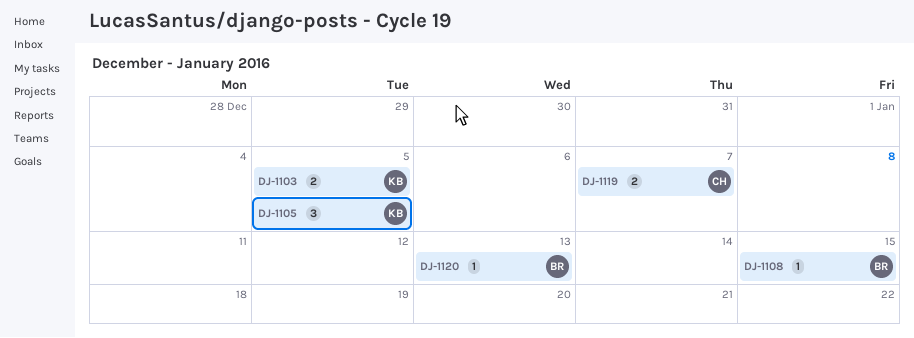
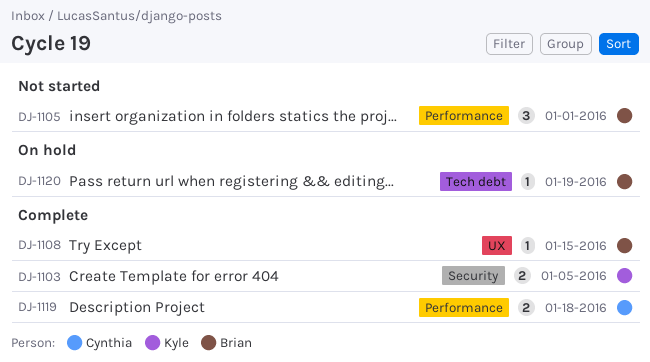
DJ-1105, owner: Kyle -> Brian
DJ-1105, due: Jan 5 -> Jan 1
DJ-1119, due: Jan 7 -> Jan 18
DJ-1120, due: Jan 13 -> Jan 19

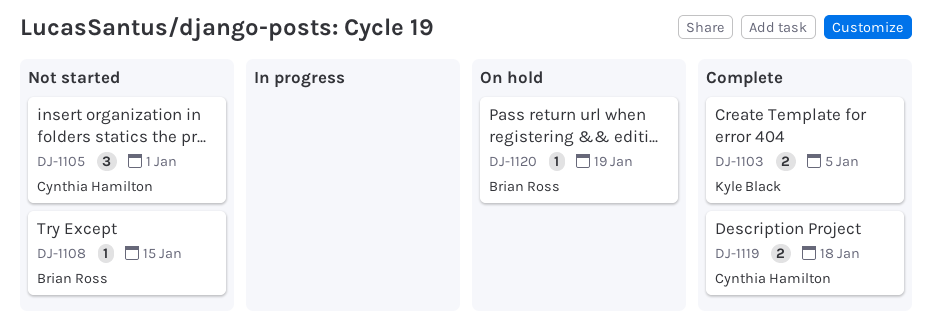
DJ-1105, owner: Brian Ross -> Cynthia Hamilton
DJ-1108, status: Complete -> Not started

